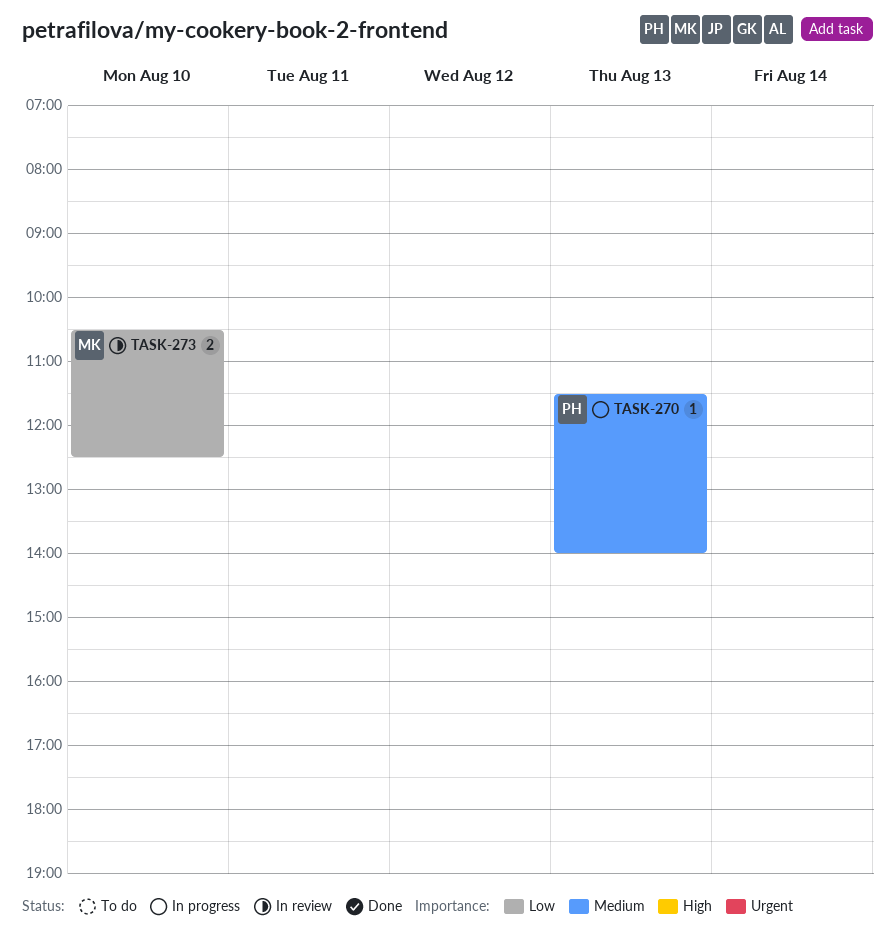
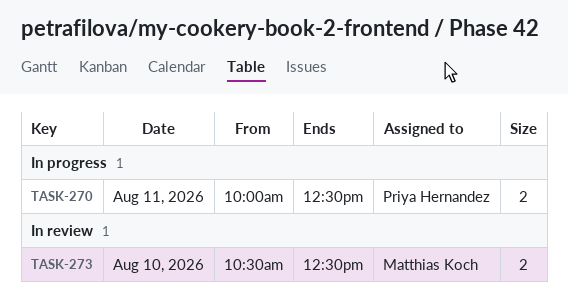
TASK-270, estimate: 1 -> 2
TASK-270, day: Aug 13 -> Aug 11
TASK-270, begins: 11:30 -> 10:00
TASK-270, ends: 14:00 -> 12:30

